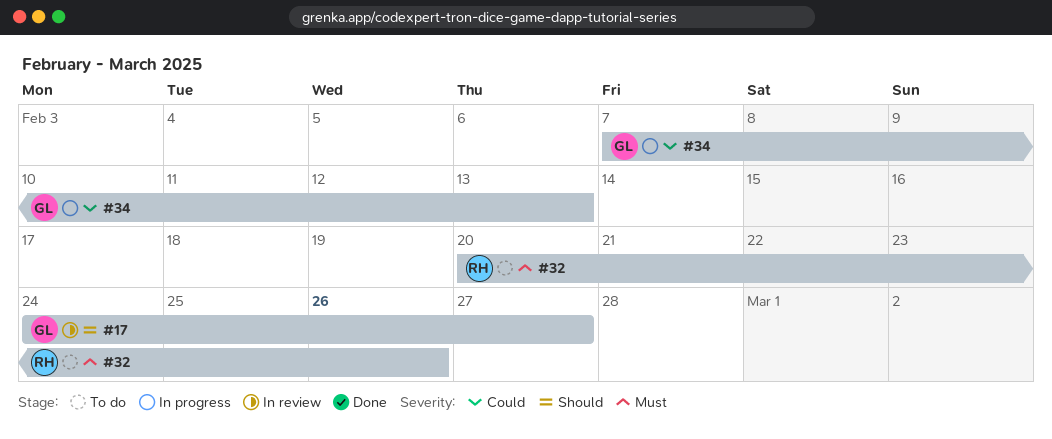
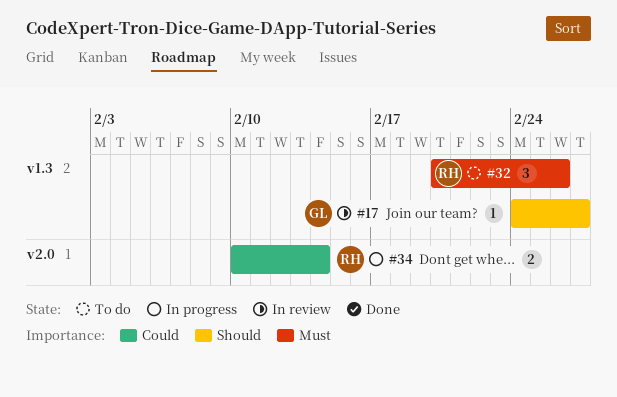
#34, owner: GL -> RH
#34, start: Feb 7 -> Feb 10
#34, due: Feb 13 -> Feb 14

